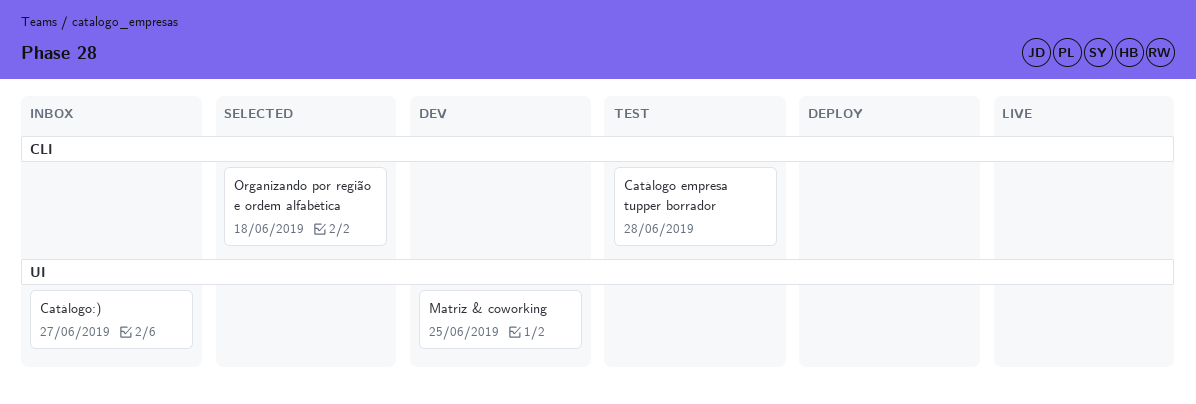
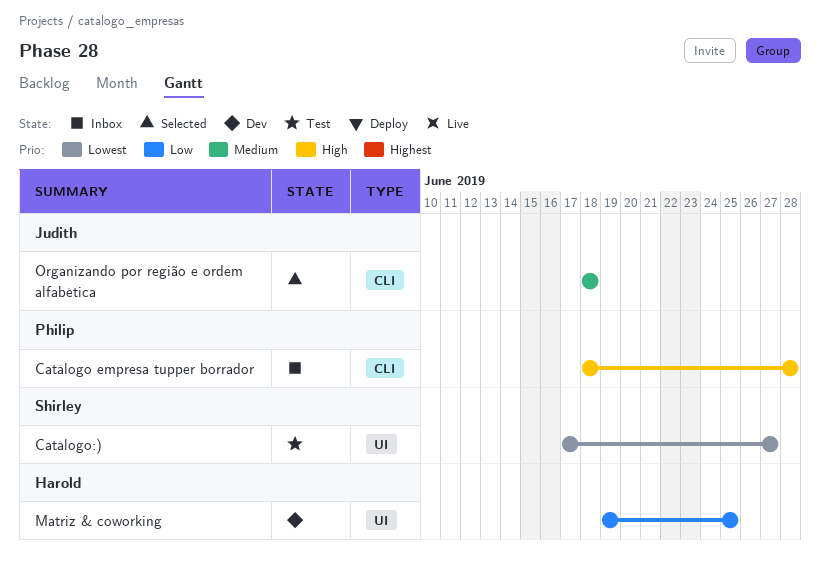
Catálogo empresa tupper borrador, status: Test -> Inbox
Catálogo:), status: Inbox -> Test

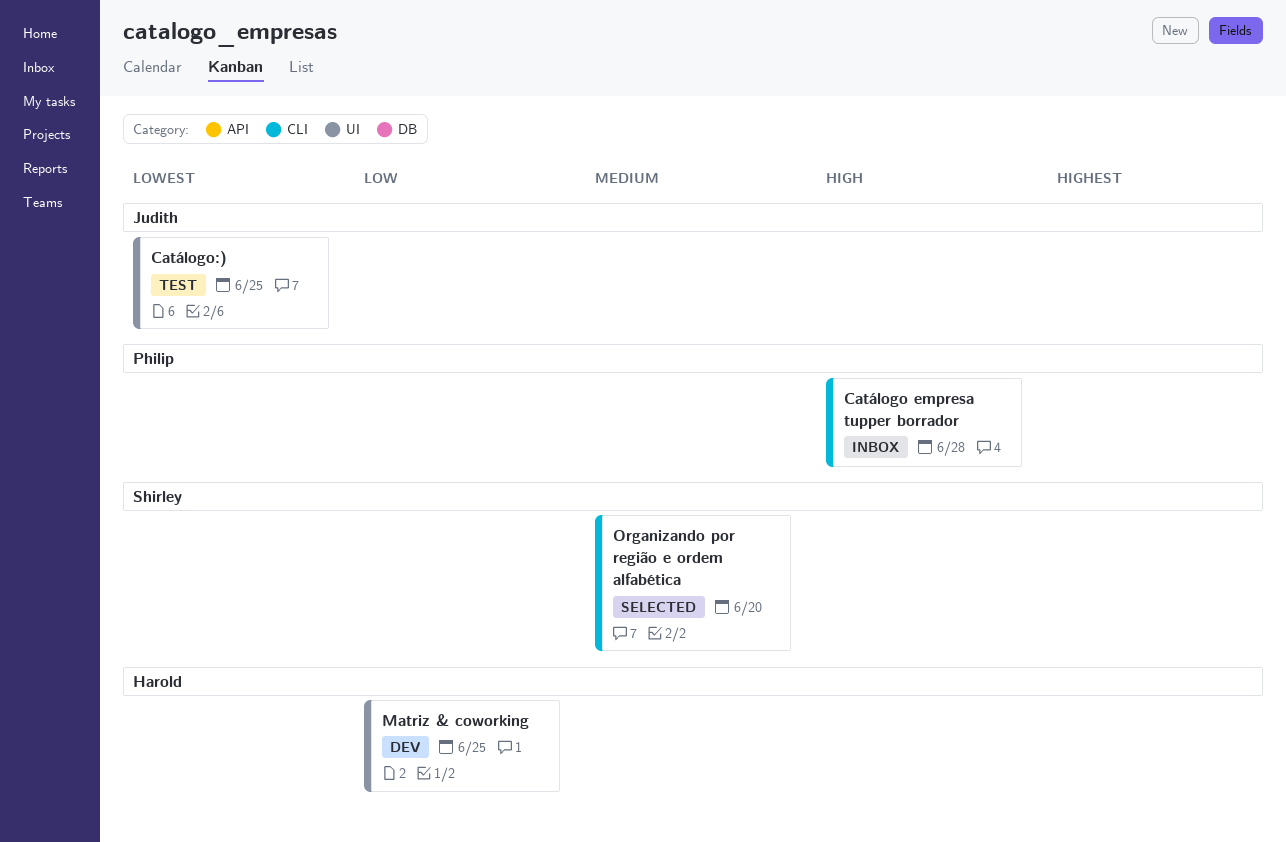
Catálogo:), owner: Shirley -> Judith
Catálogo:), due: Jun 27 -> Jun 25
Organizando por região e ordem alfabética, owner: Judith -> Shirley
Organizando por região e ordem alfabética, due: Jun 18 -> Jun 20

